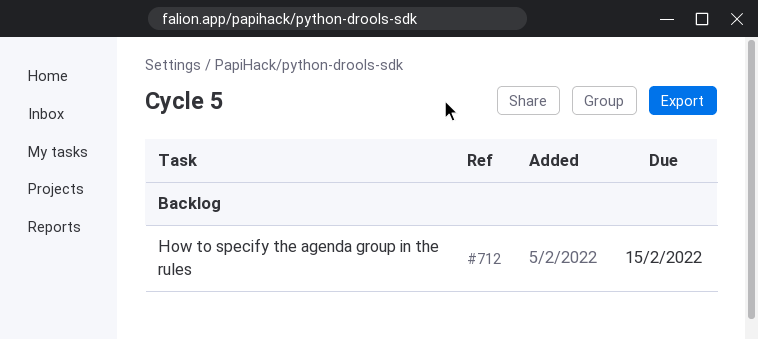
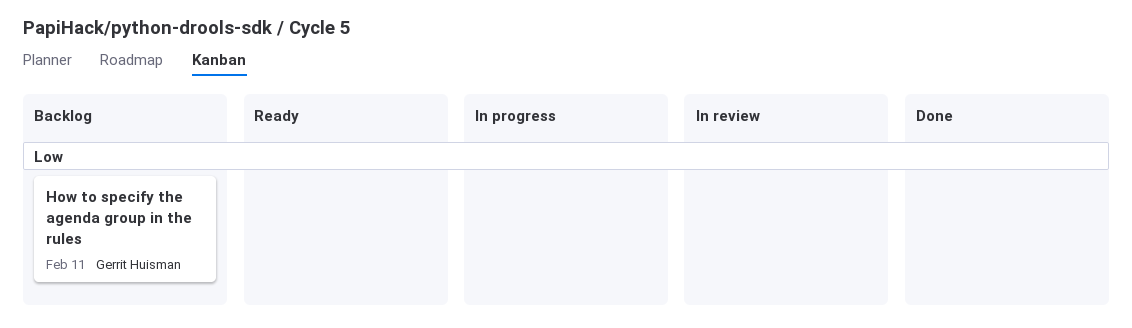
How to specify the agenda group in the rules, due: Feb 15 -> Feb 11

